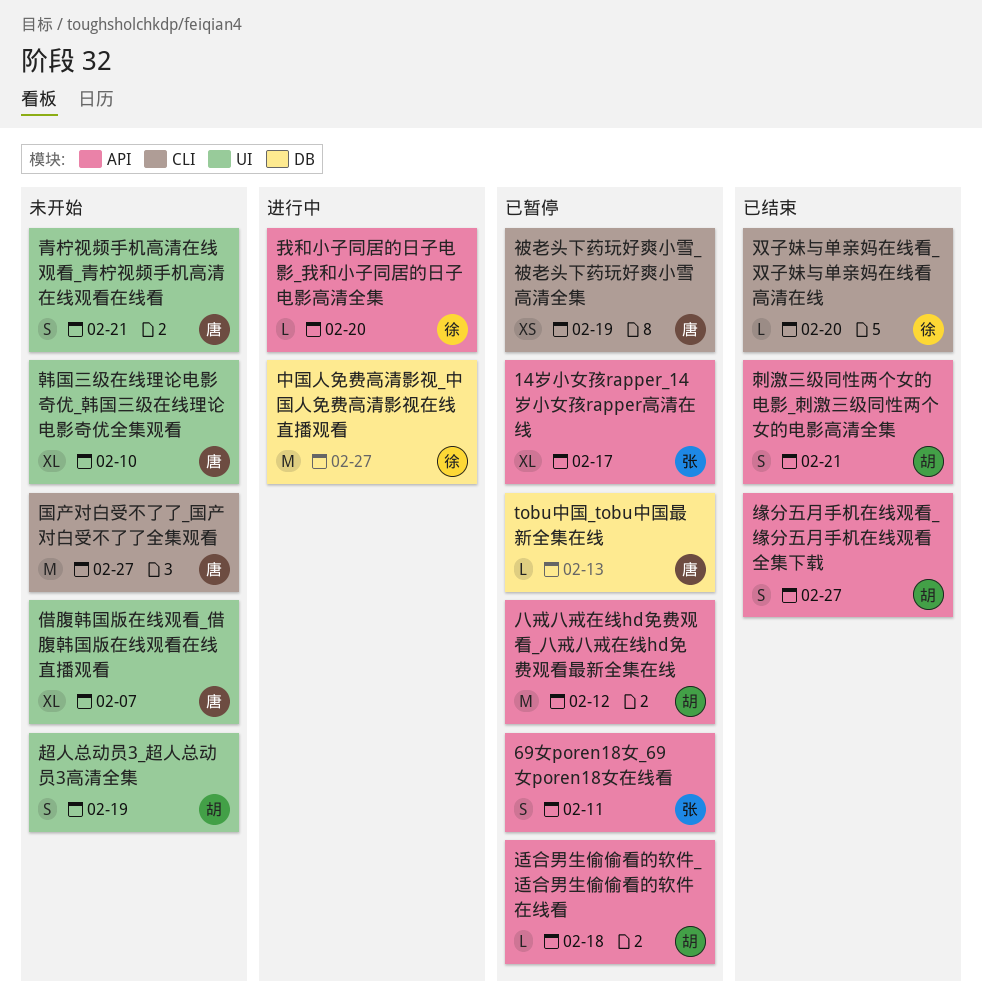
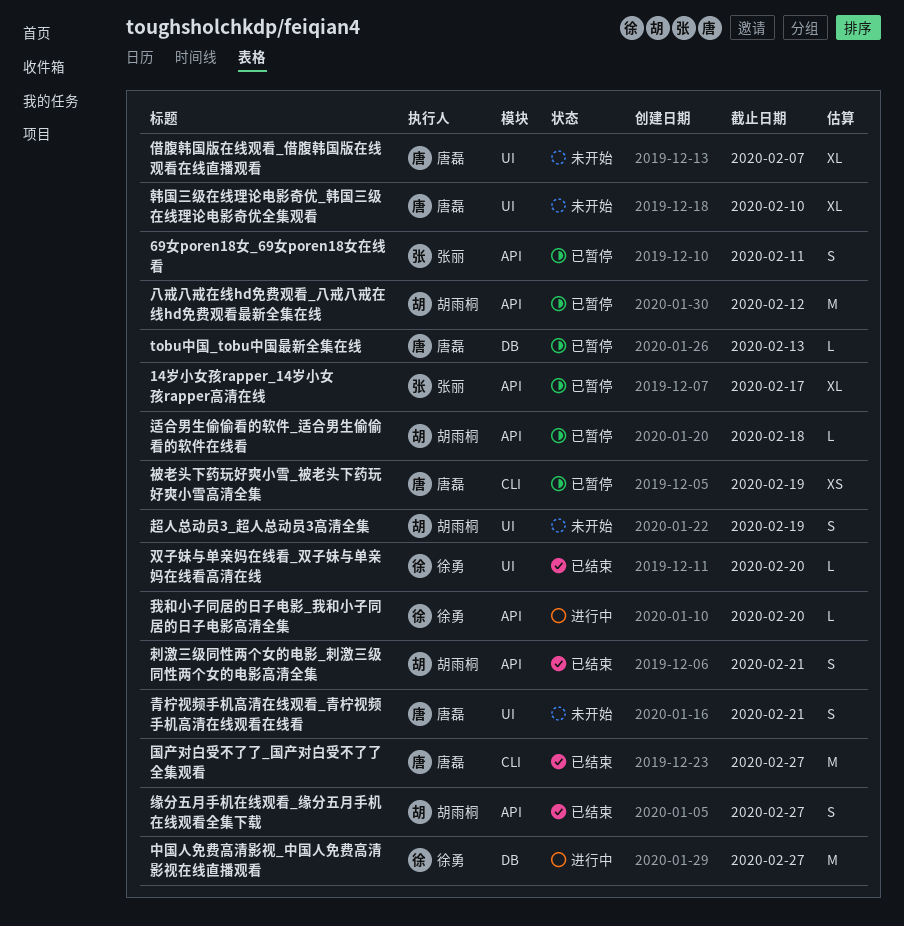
双子妹与单亲妈在线看_双子妹与单亲妈在线看高清在线, label: CLI -> UI
国产对白受不了了_国产对白受不了了全集观看, status: 未开始 -> 已结束

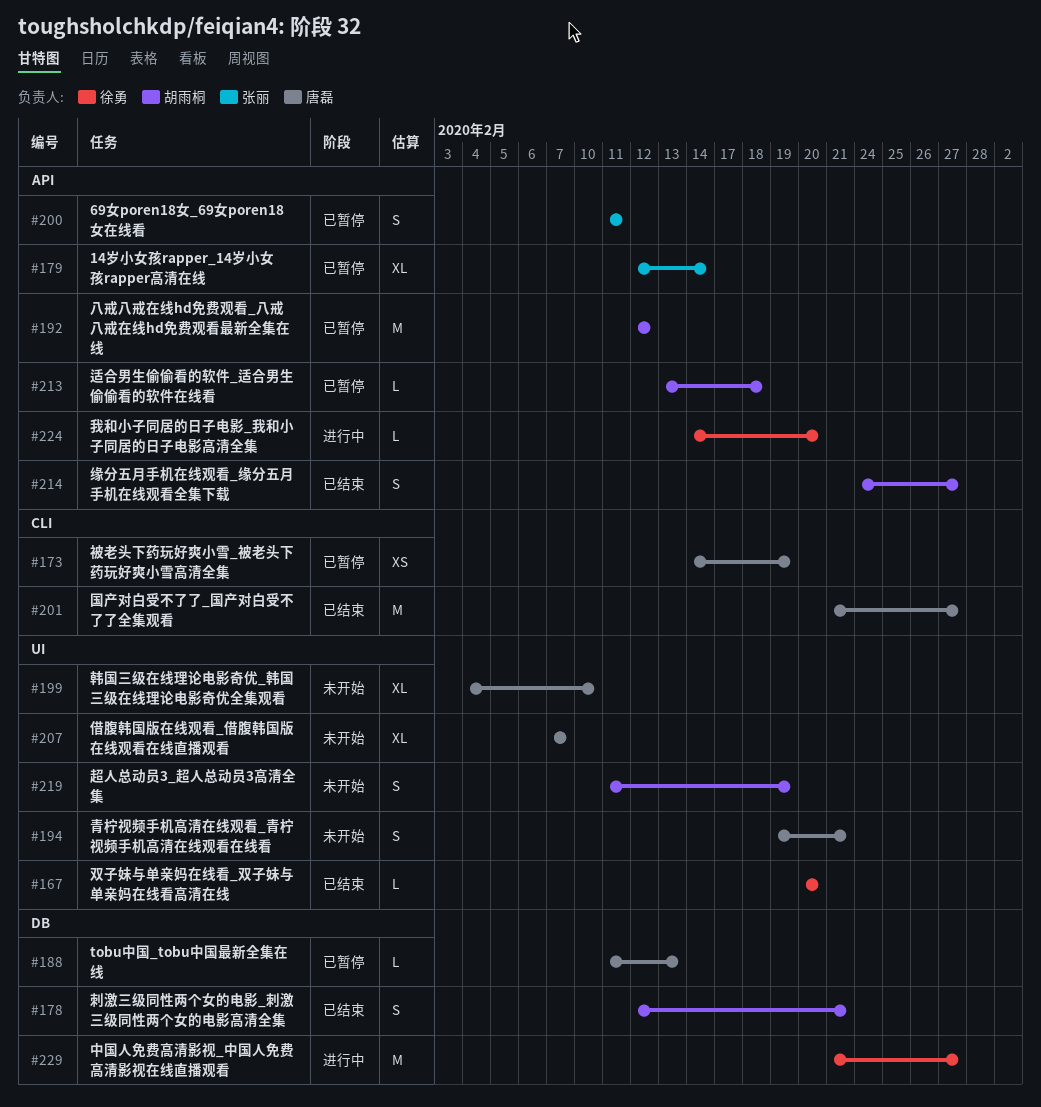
14岁小女孩rapper_14岁小女孩rapper高清在线, due: Feb 17 -> Feb 14
刺激三级同性两个女的电影_刺激三级同性两个女的电影高清全集, label: API -> DB

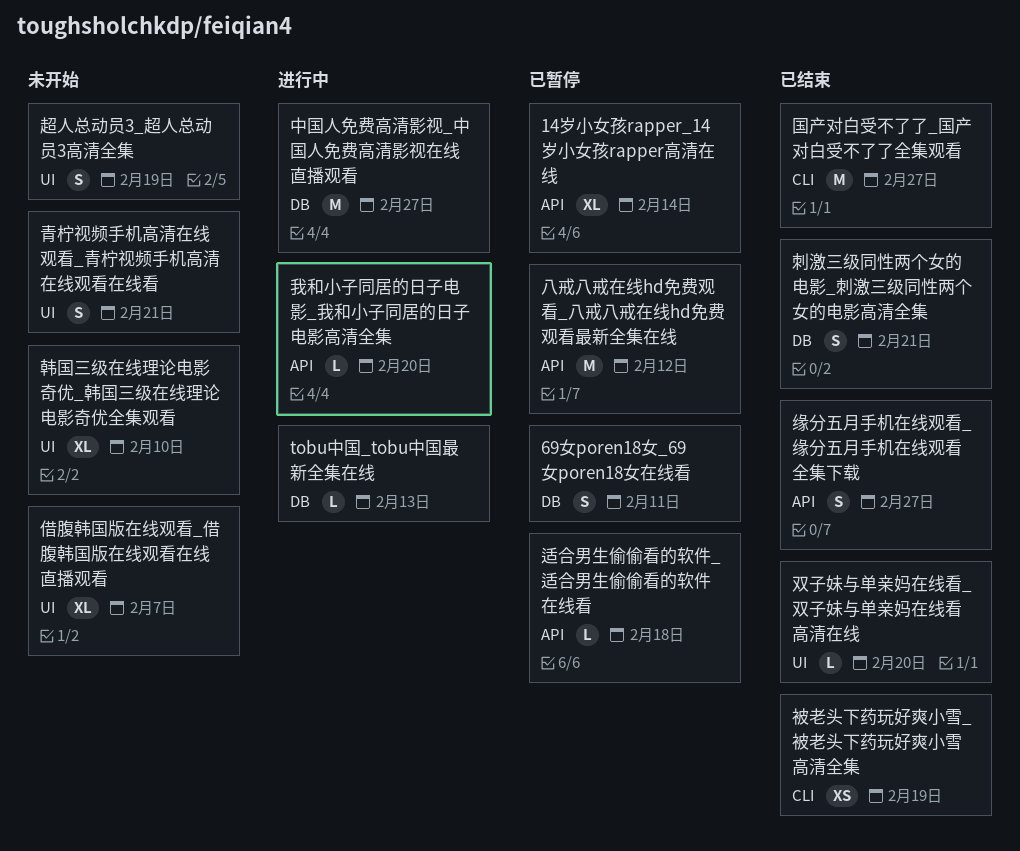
69女poren18女_69女poren18女在线看, label: API -> DB
tobu中国_tobu中国最新全集在线, status: 已暂停 -> 进行中
被老头下药玩好爽小雪_被老头下药玩好爽小雪高清全集, status: 已暂停 -> 已结束

